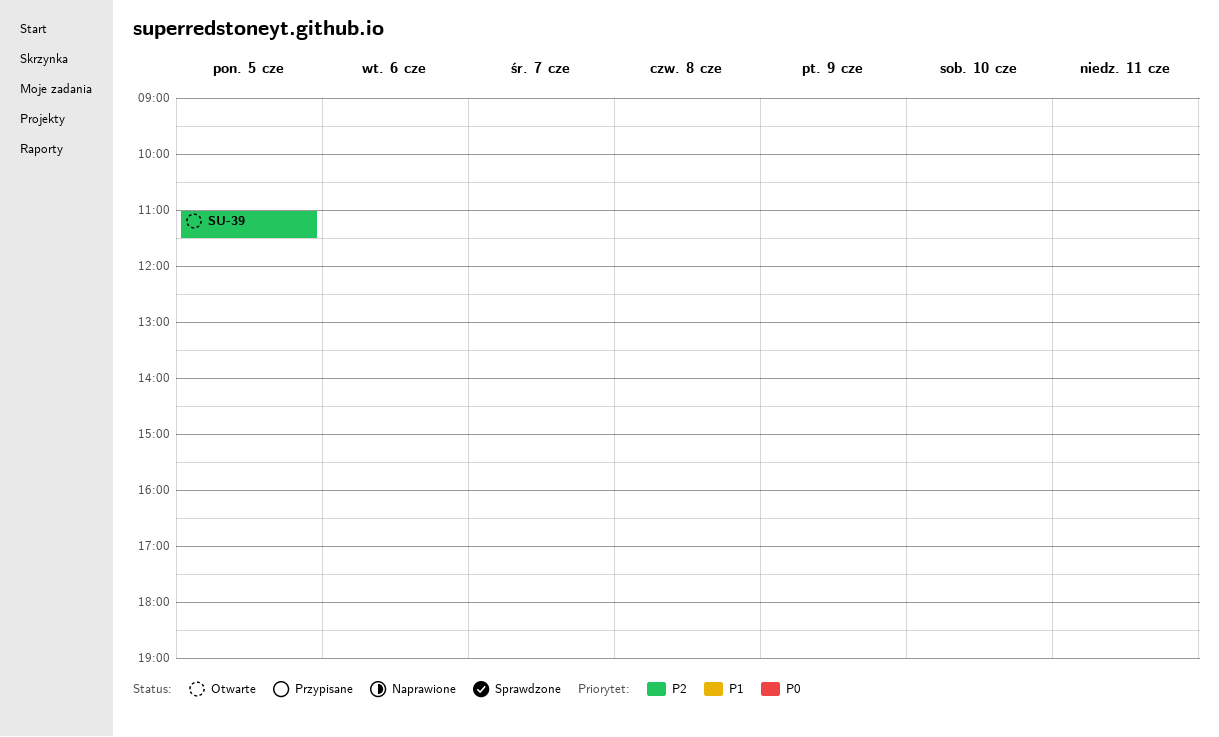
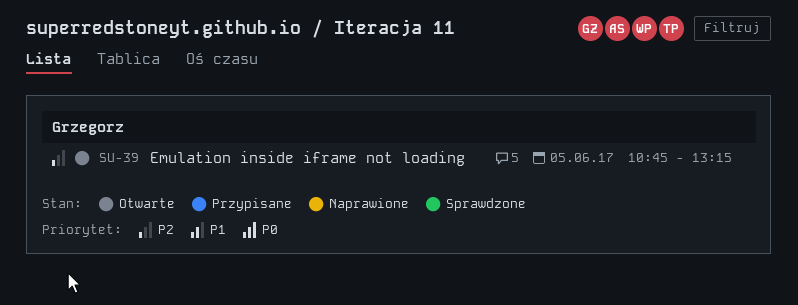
SU-39, begins: 11:00 -> 10:45
SU-39, ends: 11:30 -> 13:15

